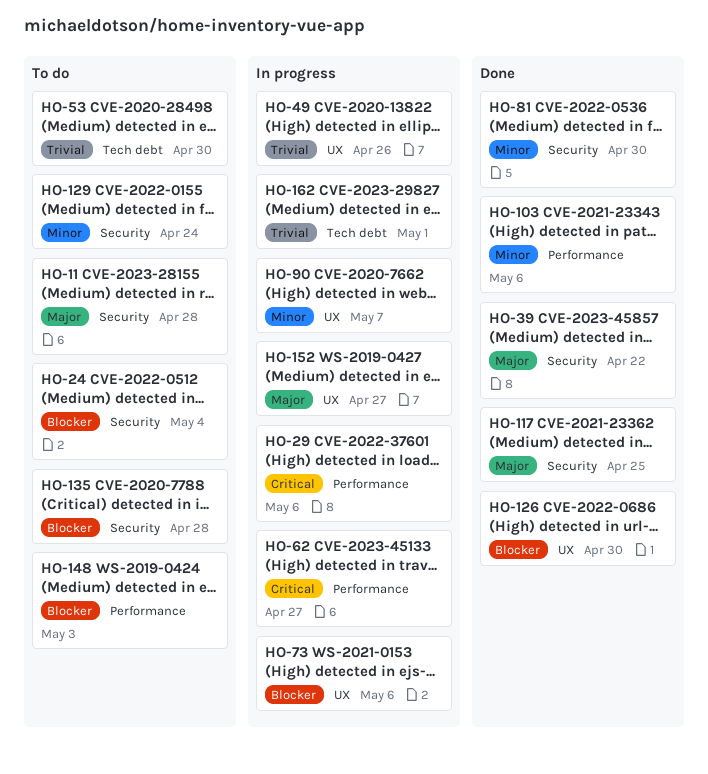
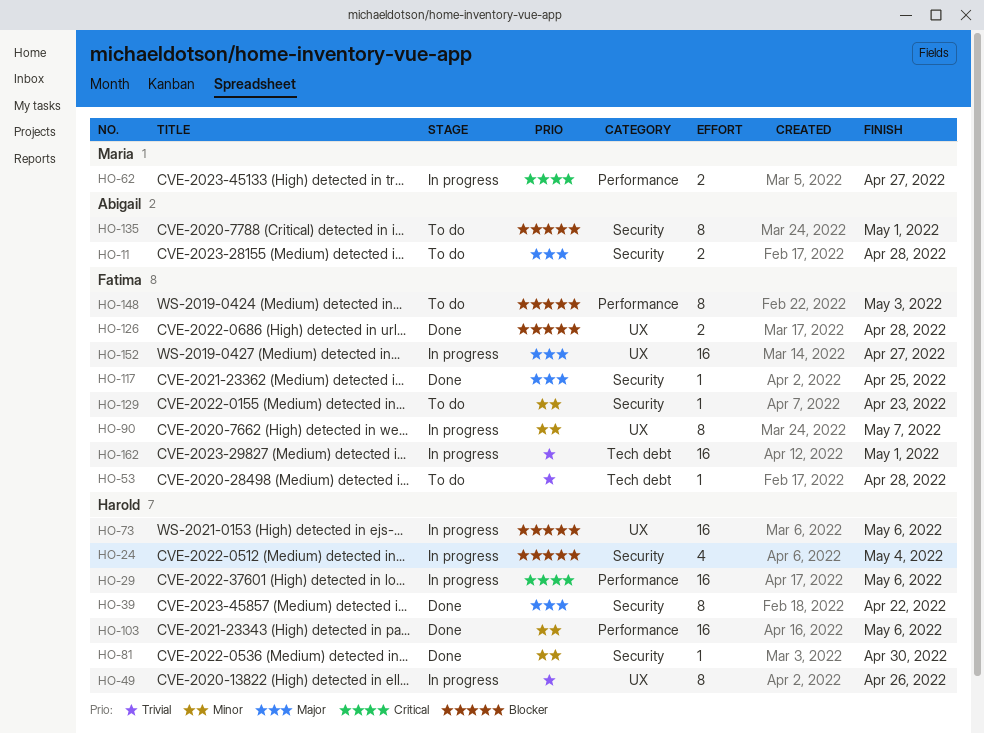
HO-24, status: To do -> In progress
HO-53, due: Apr 30 -> Apr 28
HO-126, due: Apr 30 -> Apr 28
HO-129, due: Apr 24 -> Apr 23
HO-135, due: Apr 28 -> May 1

